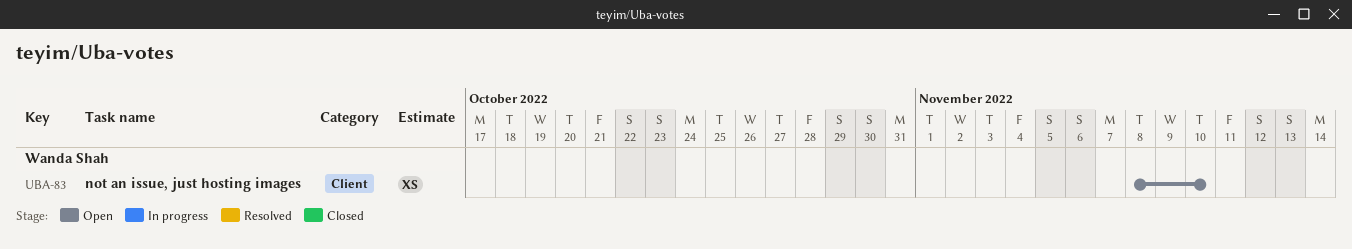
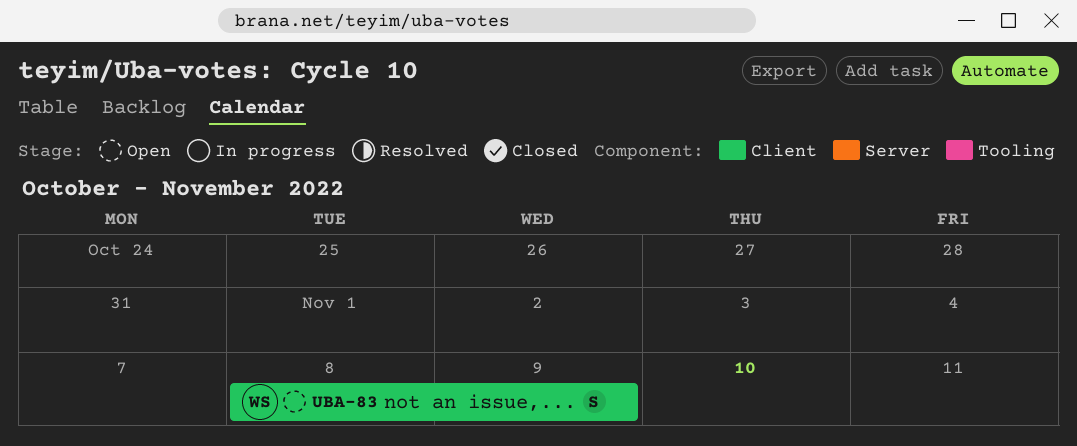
UBA-83, estimate: XS -> S
UBA-83, due: Nov 10 -> Nov 9

